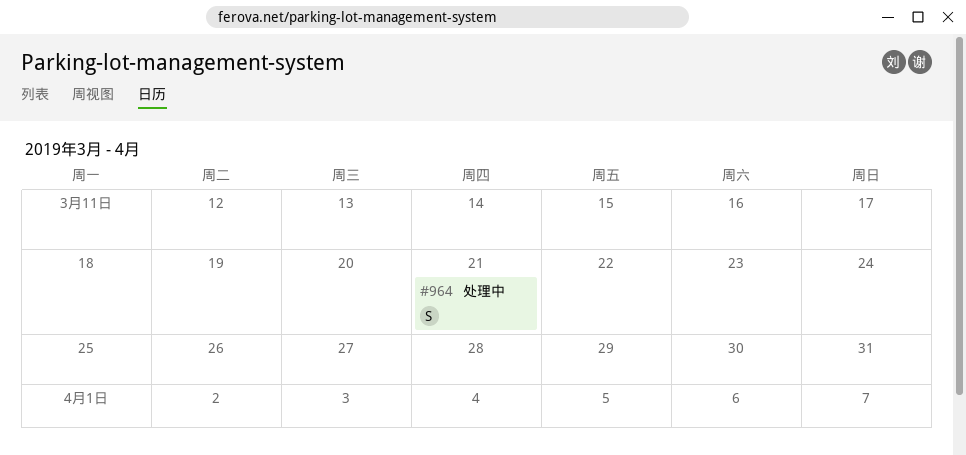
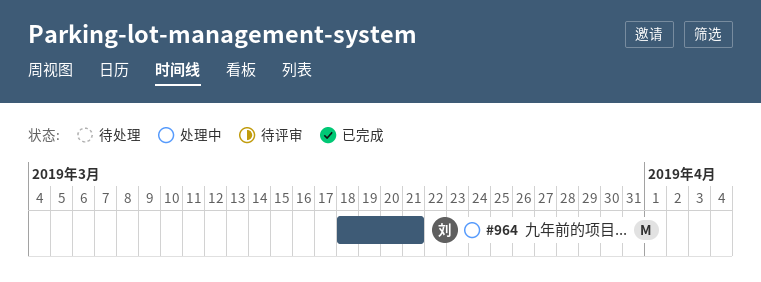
#964, estimate: S -> M

